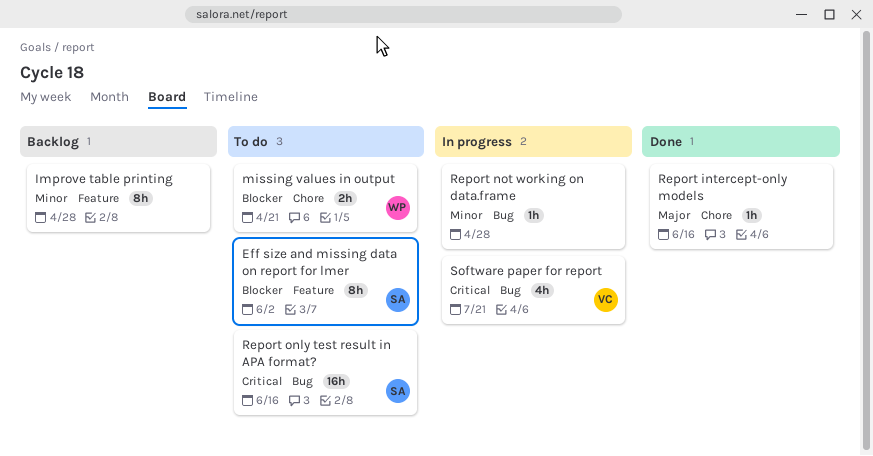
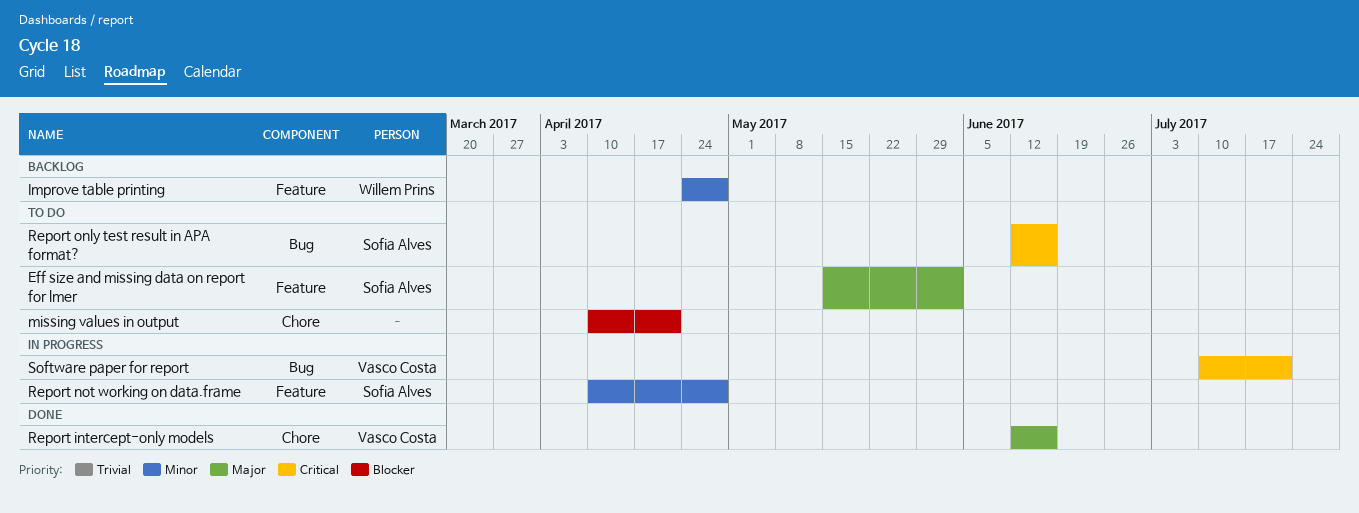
Eff size and missing data on report for lmer, priority: Blocker -> Major
Improve table printing, owner: none -> Willem Prins
missing values in output, owner: Willem Prins -> none
Report intercept-only models, owner: none -> Vasco Costa
Report not working on data.frame, owner: none -> Sofia Alves
Report not working on data.frame, label: Bug -> Feature

